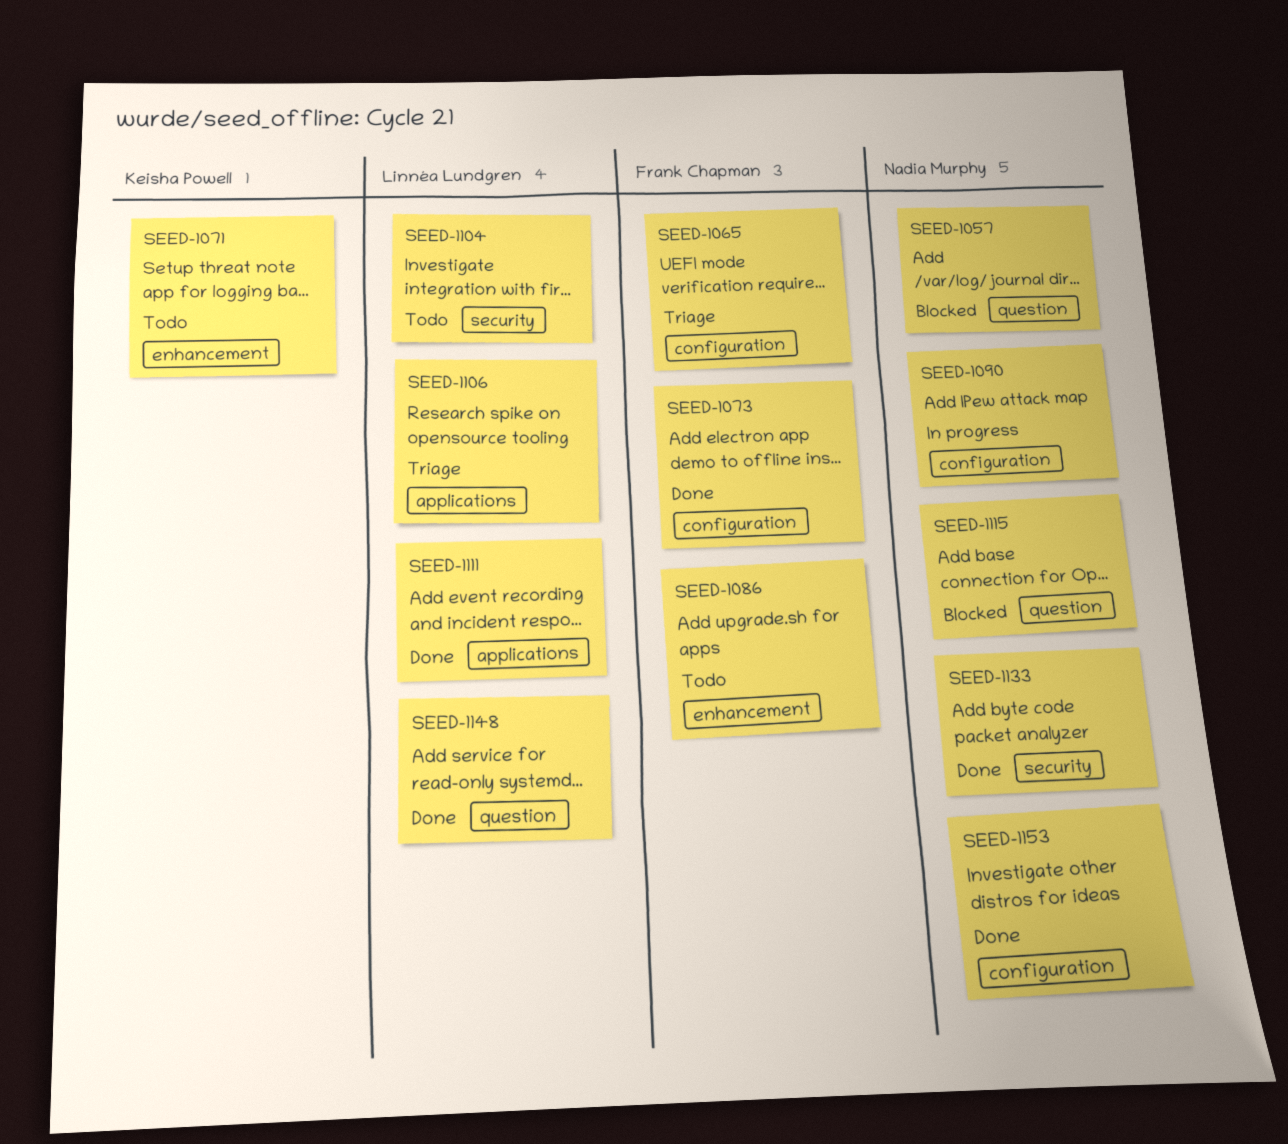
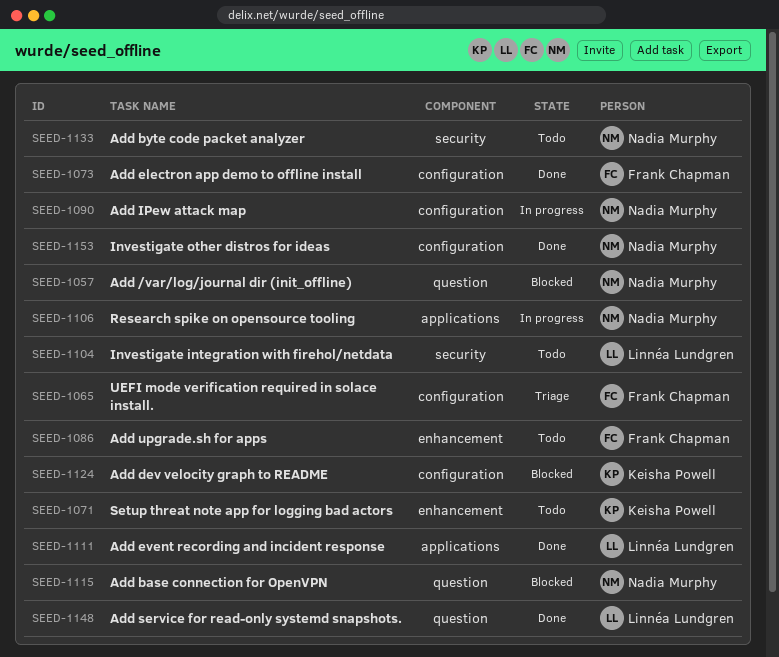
SEED-1106, status: Triage -> In progress
SEED-1106, owner: Linnéa Lundgren -> Nadia Murphy
SEED-1124: none -> present
SEED-1133, status: Done -> Todo

